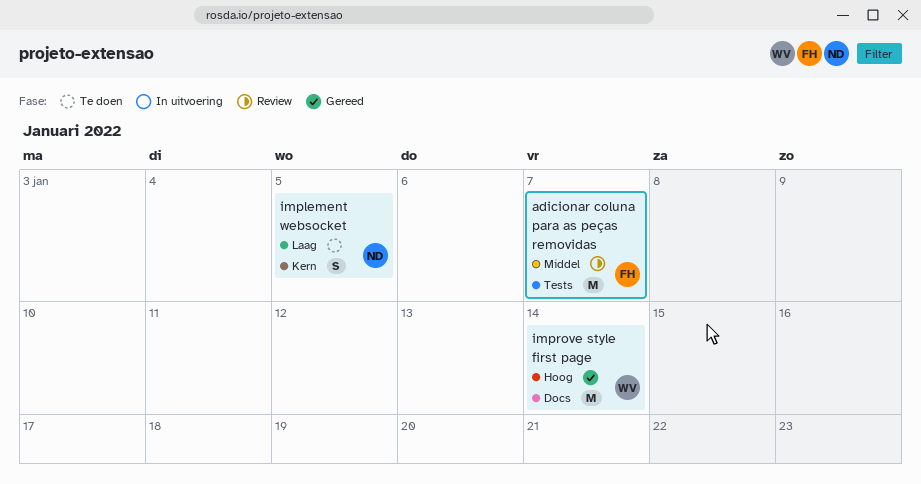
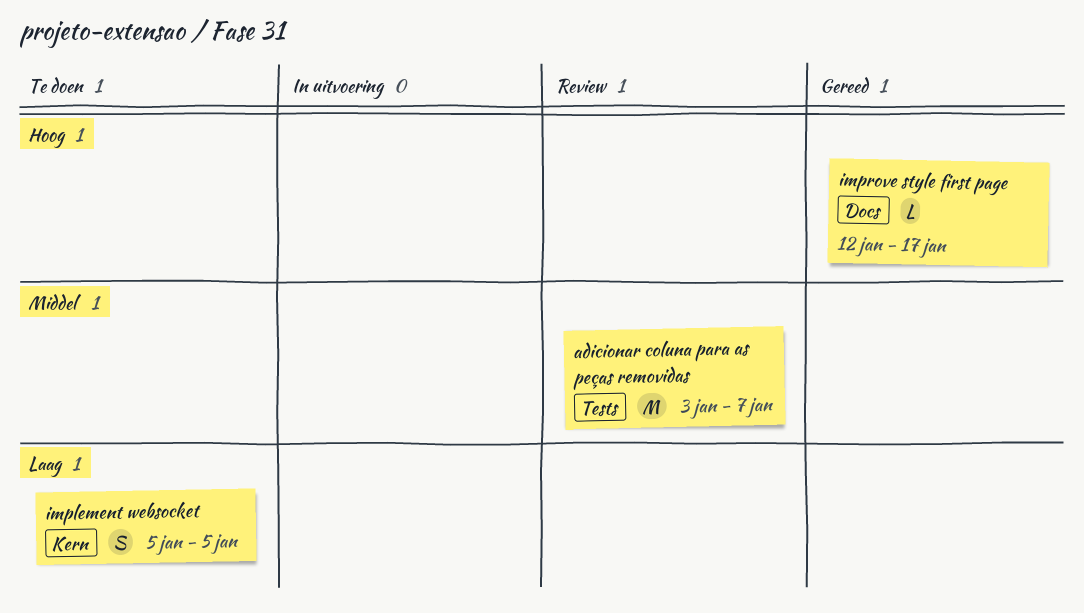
improve style first page, estimate: M -> L
improve style first page, due: Jan 14 -> Jan 17

